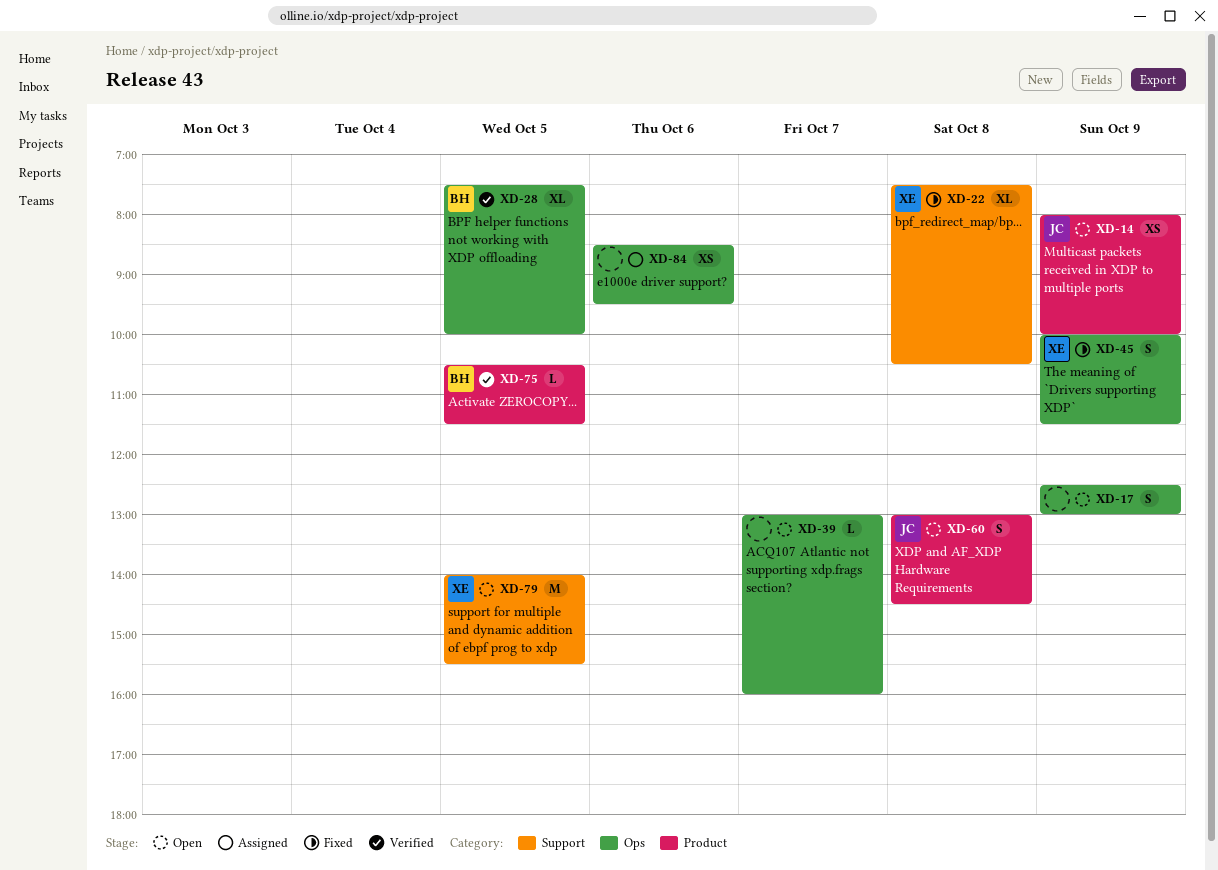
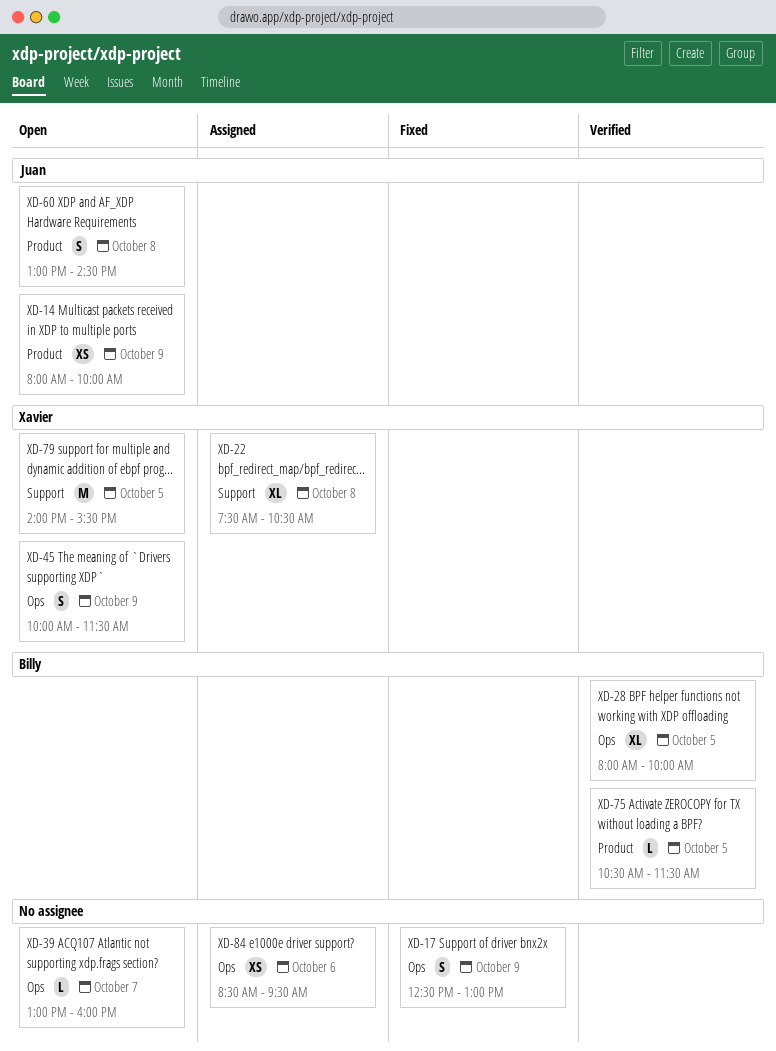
XD-17, status: Open -> Fixed
XD-22, status: Fixed -> Assigned
XD-28, begins: 07:30 -> 08:00
XD-45, status: Fixed -> Open

